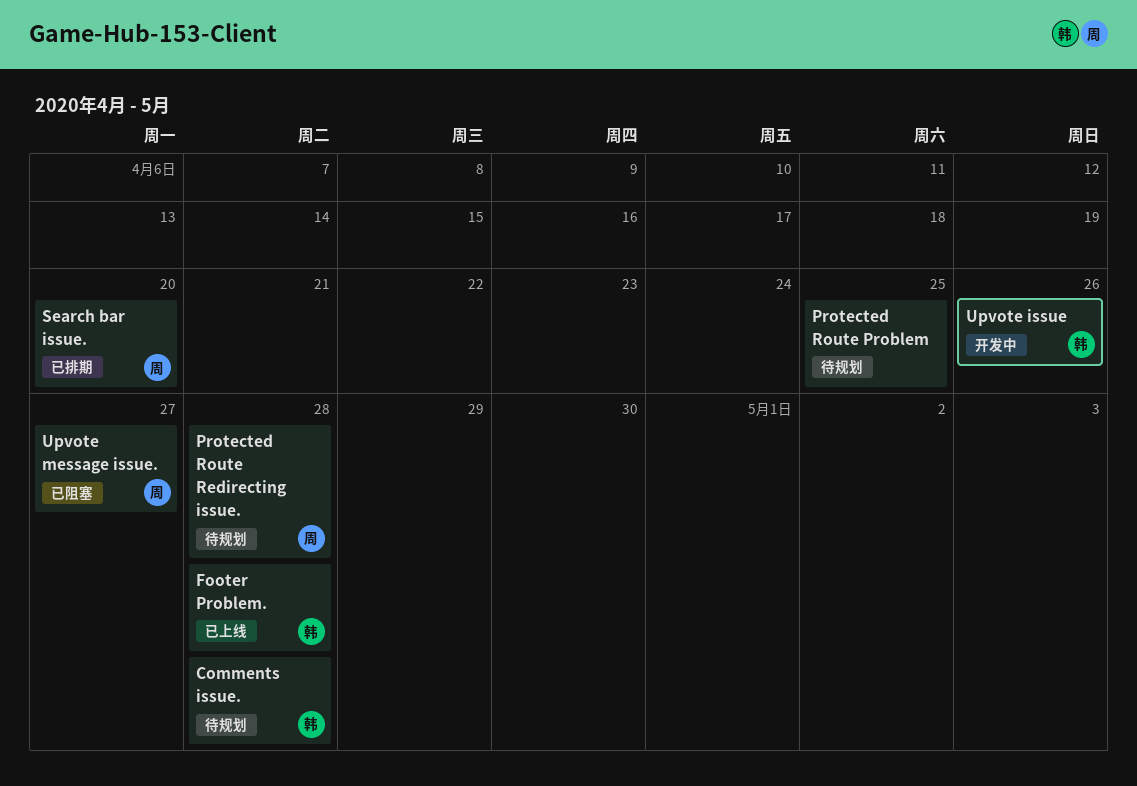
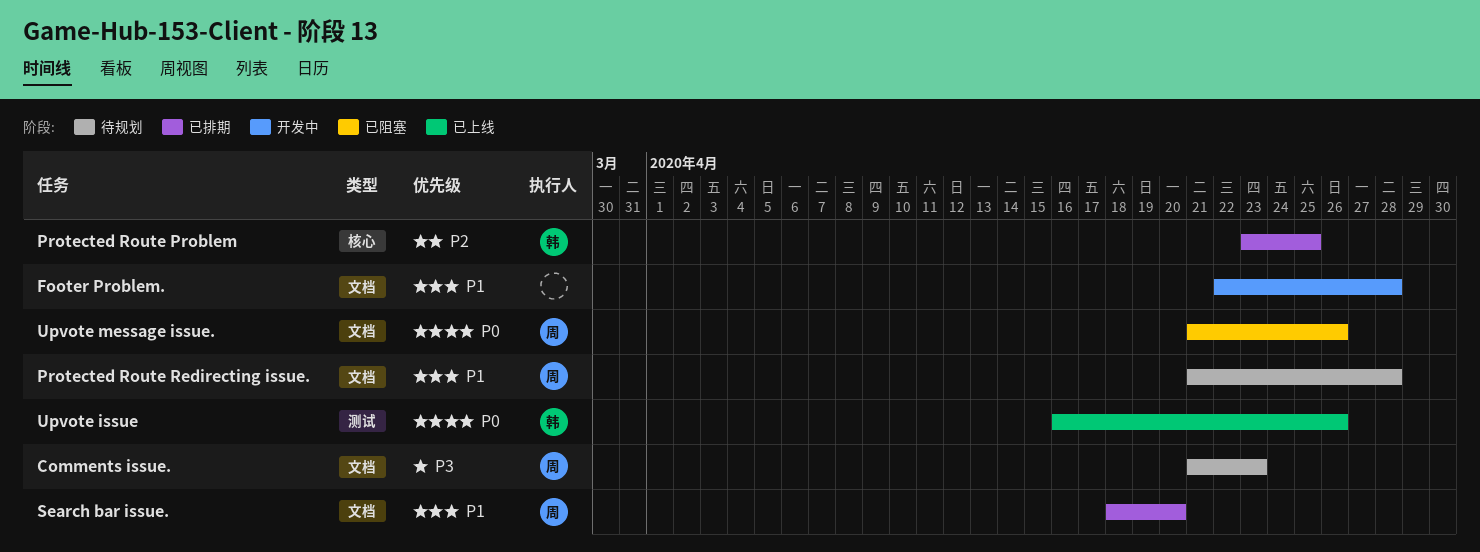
Comments issue., owner: 韩 -> 周
Comments issue., due: Apr 28 -> Apr 23
Footer Problem., status: 已上线 -> 开发中
Footer Problem., owner: 韩 -> none
Protected Route Problem, status: 待规划 -> 已排期
Protected Route Problem, owner: none -> 韩
Upvote issue, status: 开发中 -> 已上线
Upvote message issue., due: Apr 27 -> Apr 26

